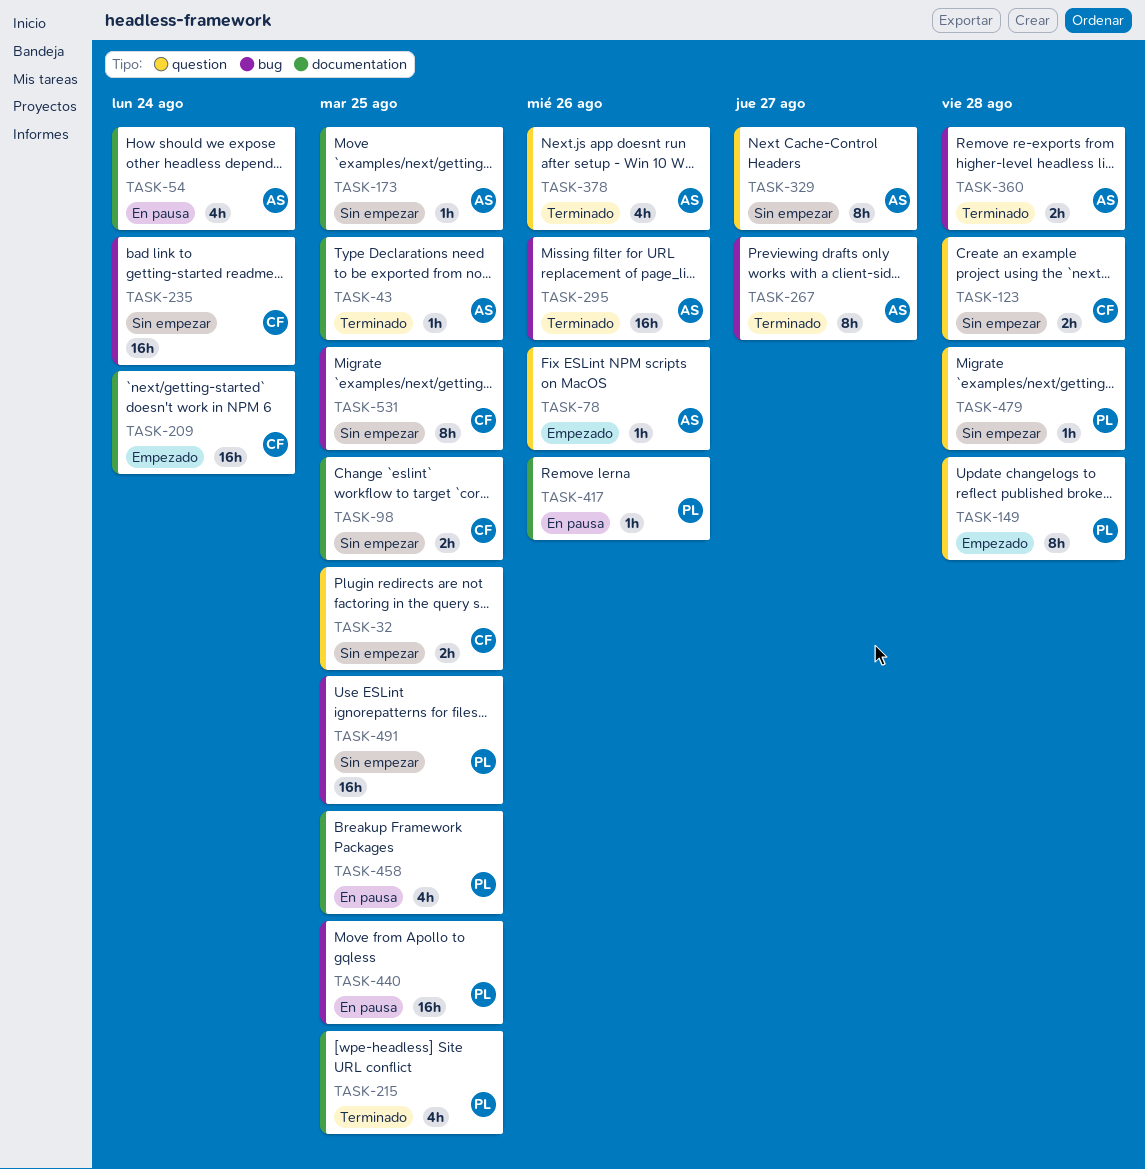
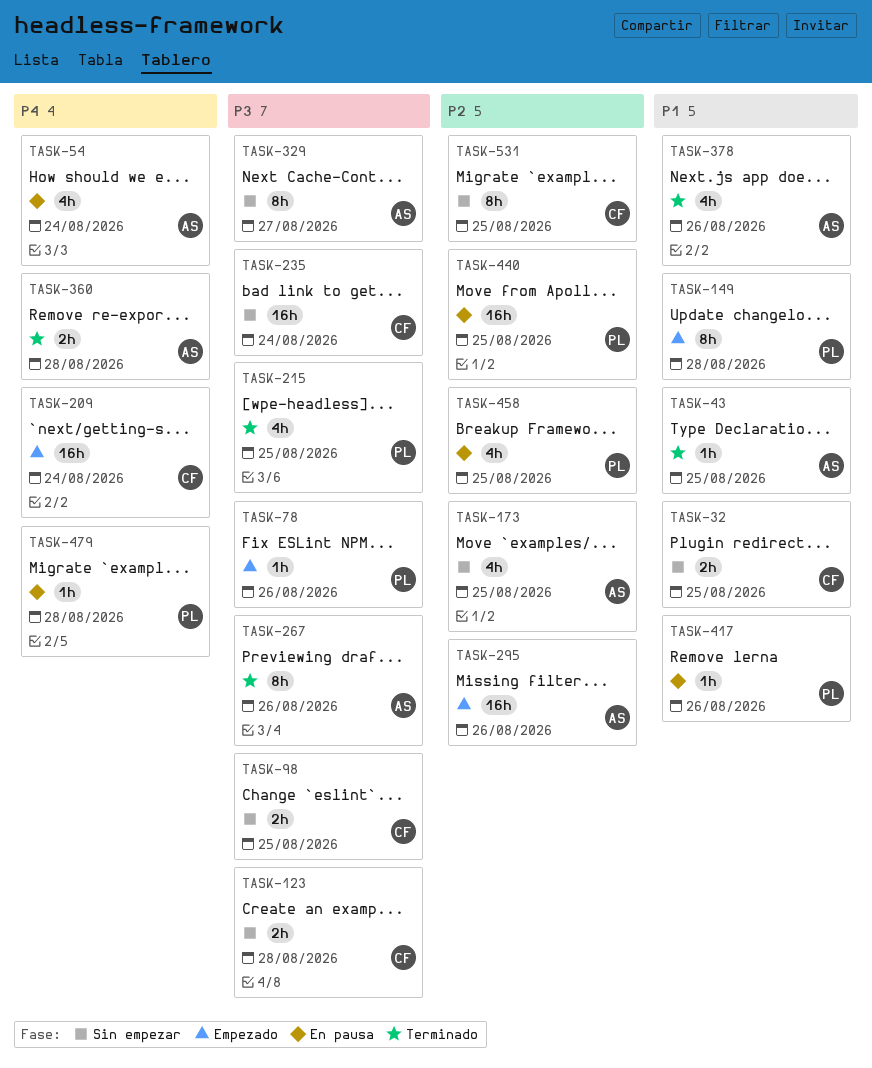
TASK-78, owner: AS -> PL
TASK-173, estimate: 1h -> 4h
TASK-267, due: Aug 27 -> Aug 26
TASK-295, status: Terminado -> Empezado
TASK-479, status: Sin empezar -> En pausa
TASK-491: present -> none

